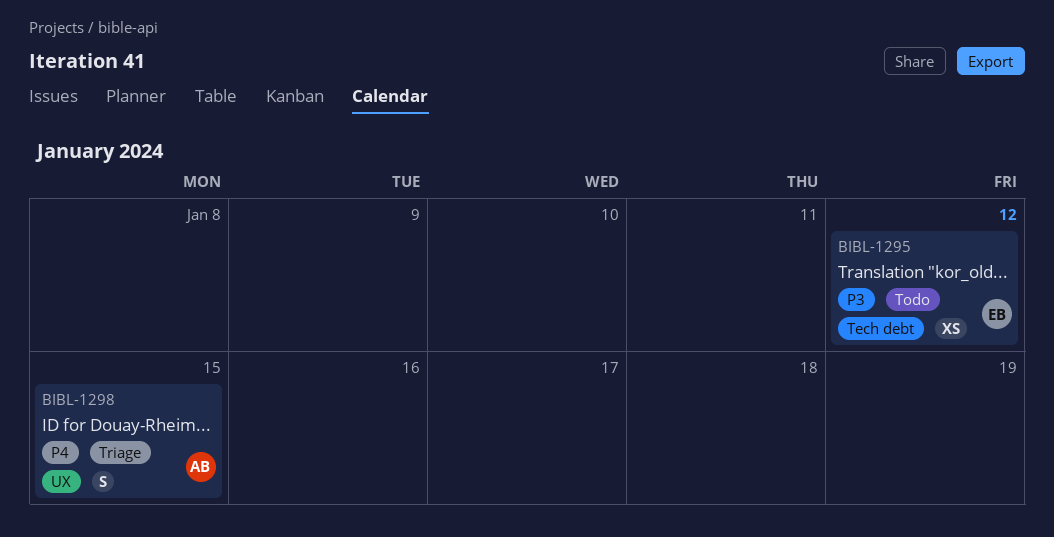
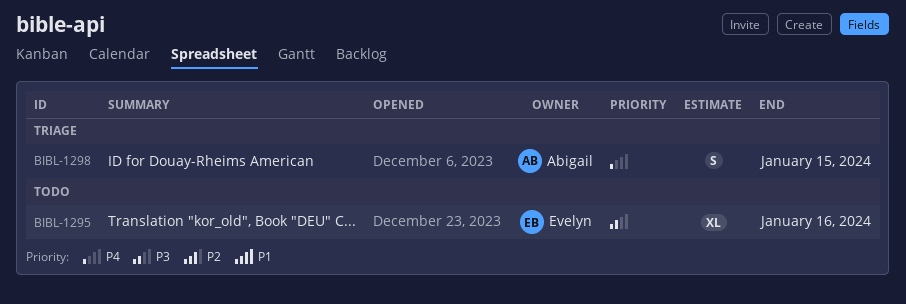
BIBL-1295, estimate: XS -> XL
BIBL-1295, due: Jan 12 -> Jan 16

